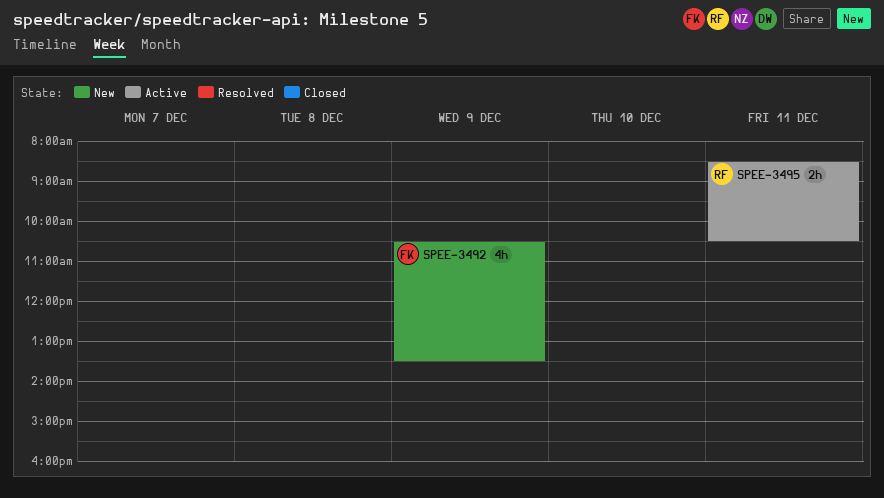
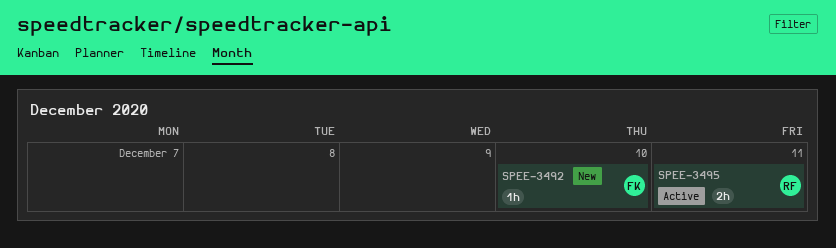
SPEE-3492, estimate: 4h -> 1h
SPEE-3492, day: Dec 9 -> Dec 10

